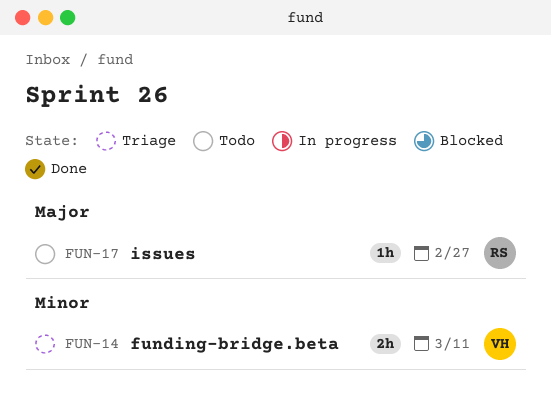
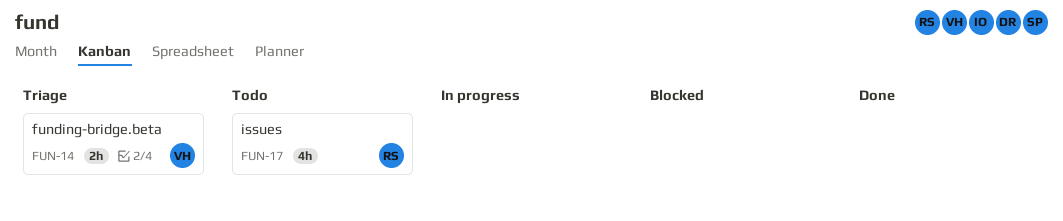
FUN-17, estimate: 1h -> 4h

